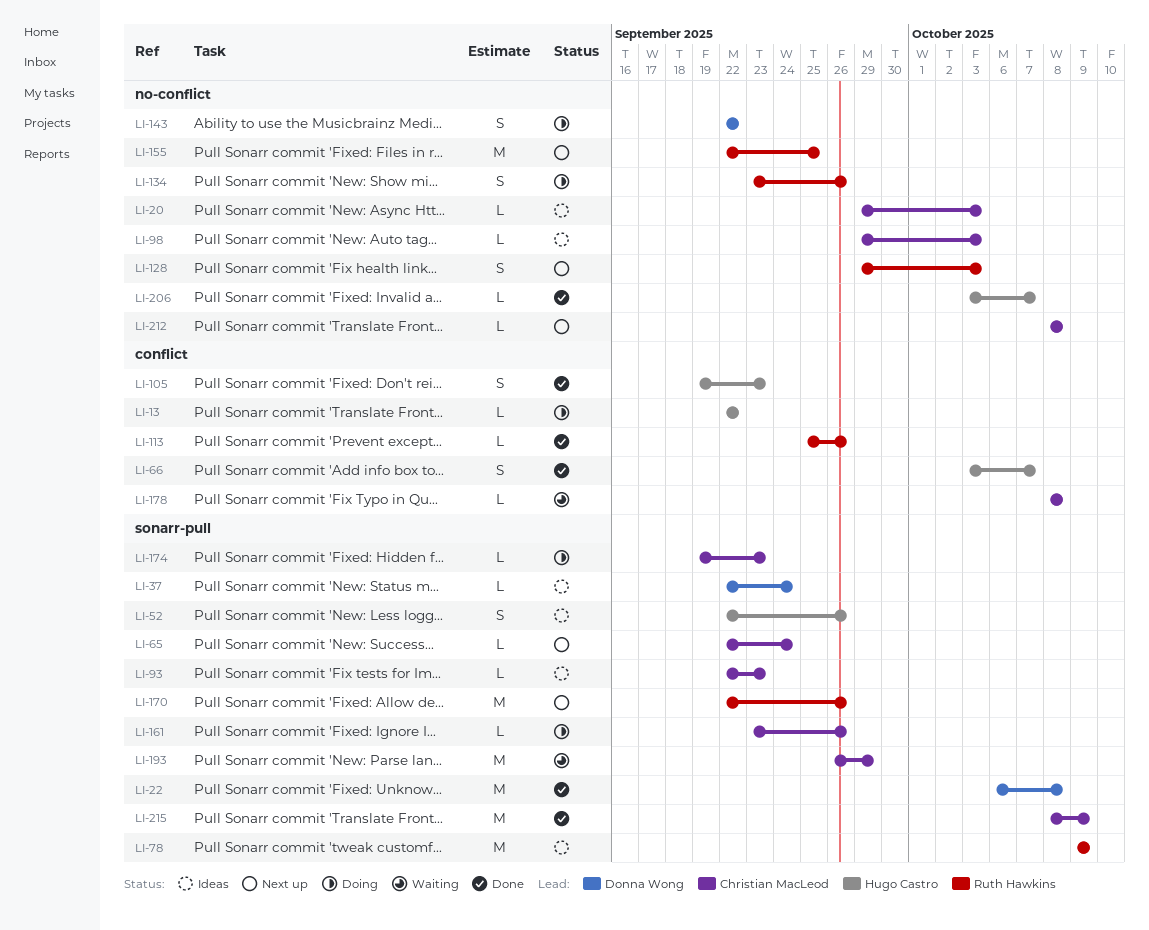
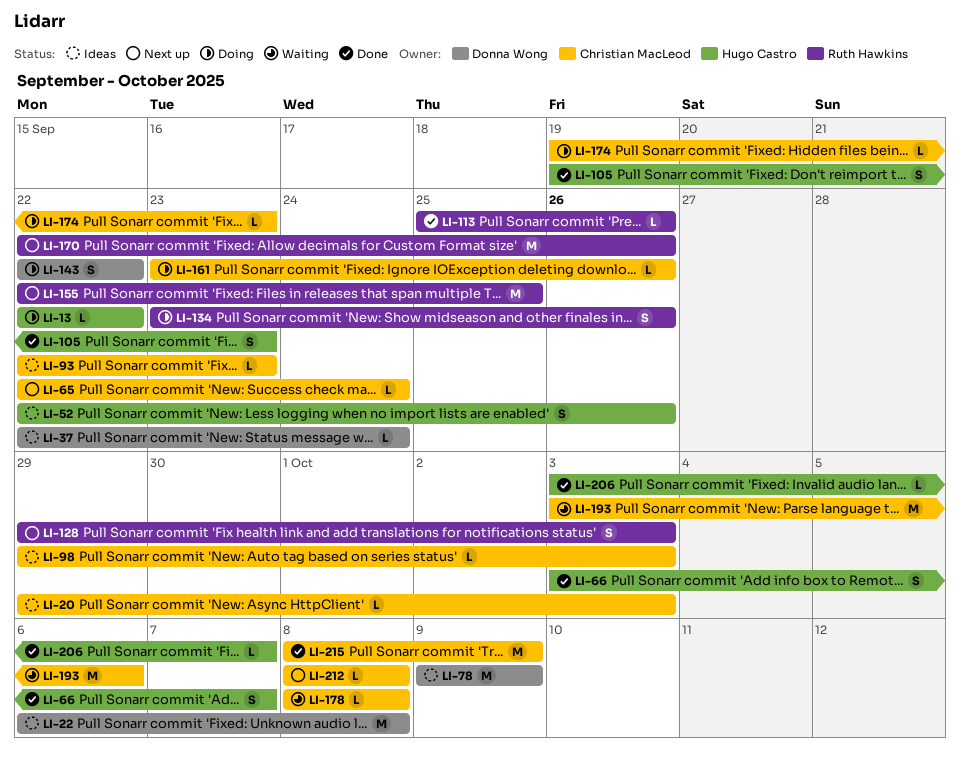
LI-22, status: Done -> Ideas
LI-78, owner: Ruth Hawkins -> Donna Wong
LI-193, start: Sep 26 -> Oct 3
LI-193, due: Sep 29 -> Oct 6

